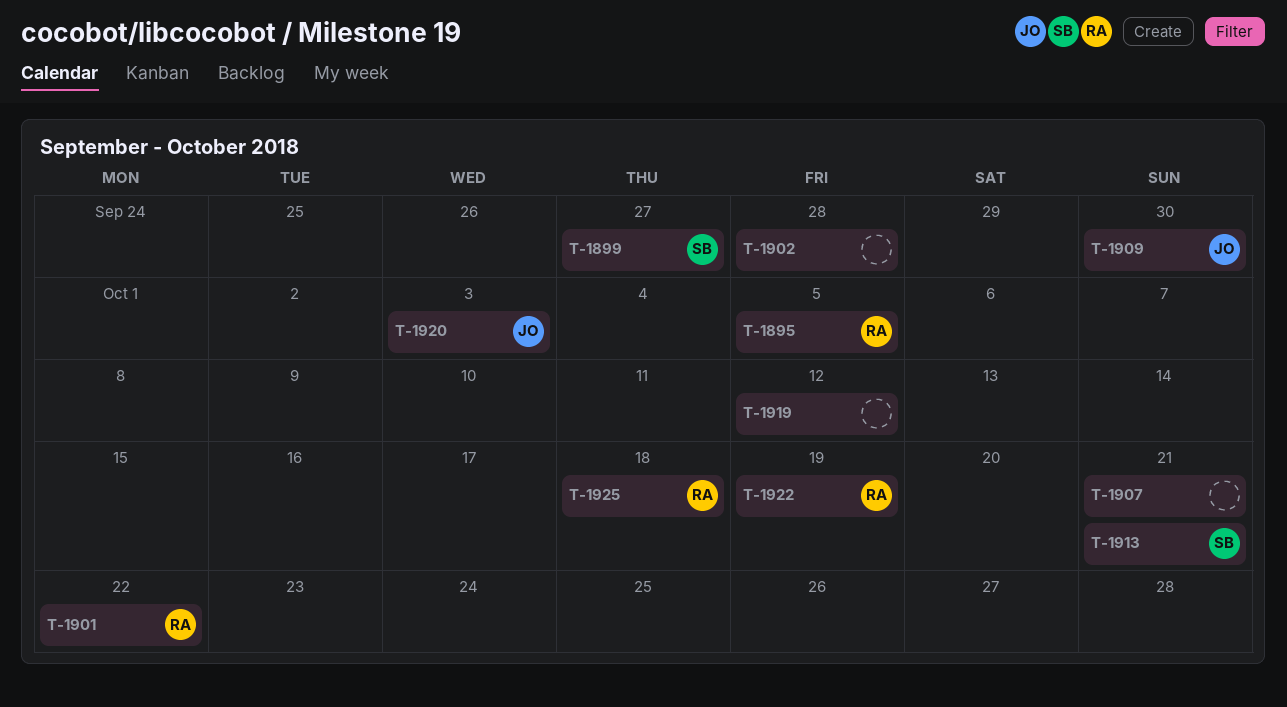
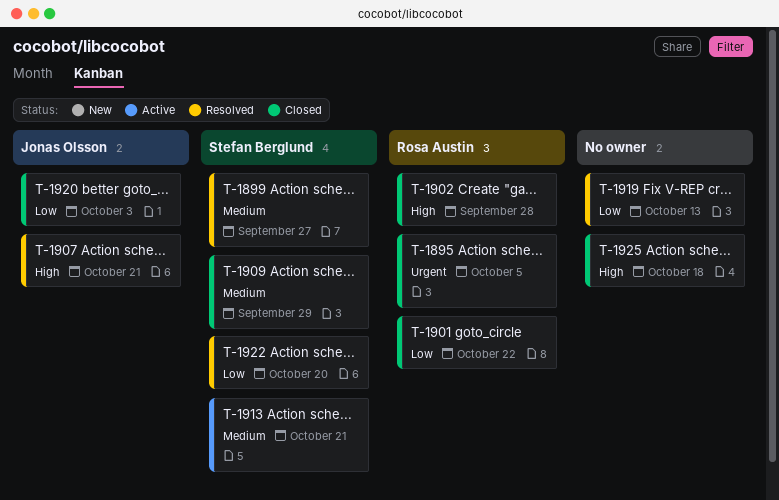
T-1902, owner: none -> Rosa Austin
T-1907, owner: none -> Jonas Olsson
T-1909, owner: Jonas Olsson -> Stefan Berglund
T-1909, due: Sep 30 -> Sep 29
T-1919, due: Oct 12 -> Oct 13
T-1922, owner: Rosa Austin -> Stefan Berglund
T-1922, due: Oct 19 -> Oct 20
T-1925, owner: Rosa Austin -> none

